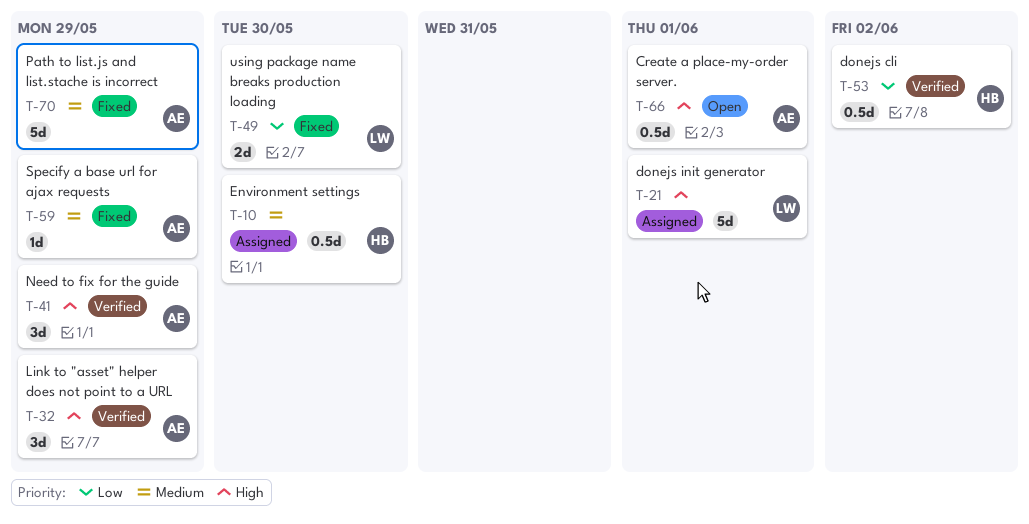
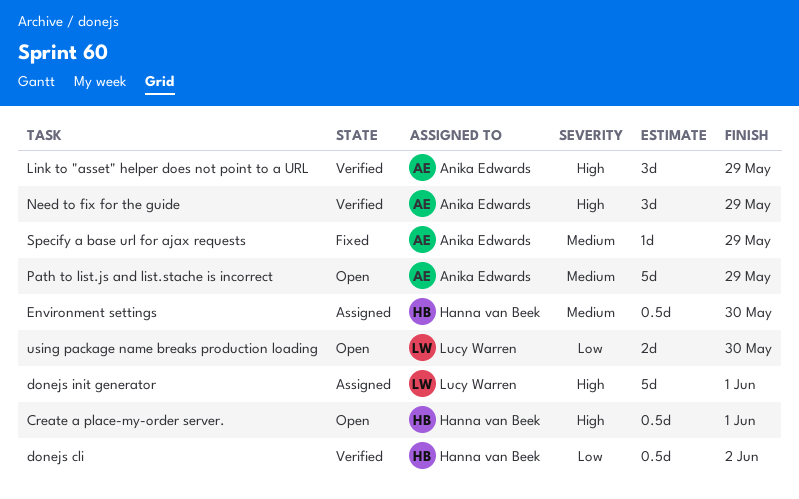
Create a place-my-order server., owner: Anika Edwards -> Hanna van Beek
Path to list.js and list.stache is incorrect, status: Fixed -> Open
using package name breaks production loading, status: Fixed -> Open

